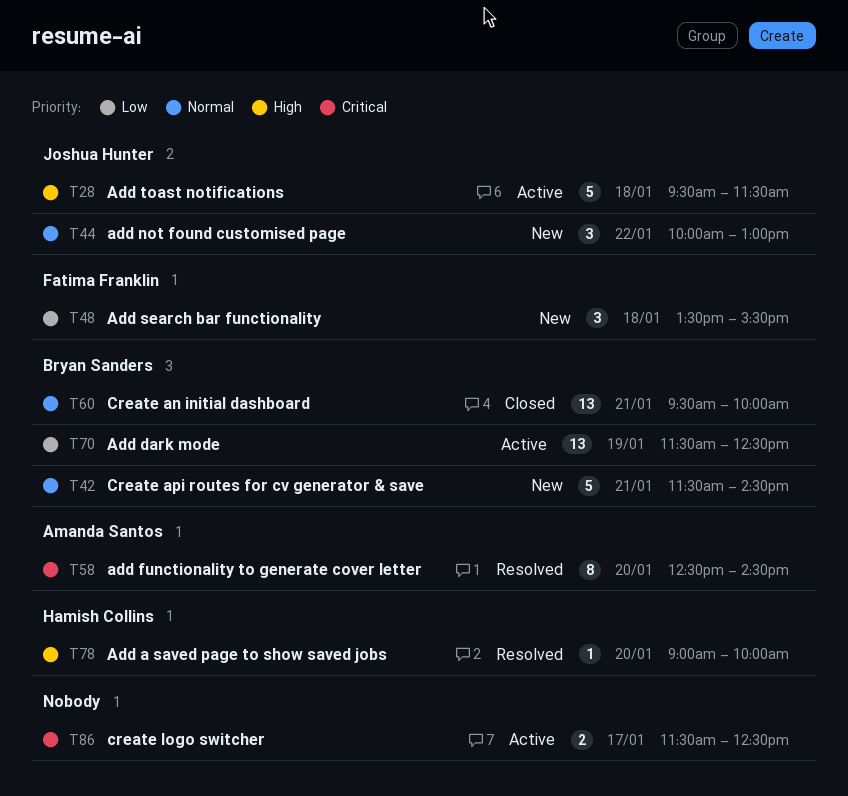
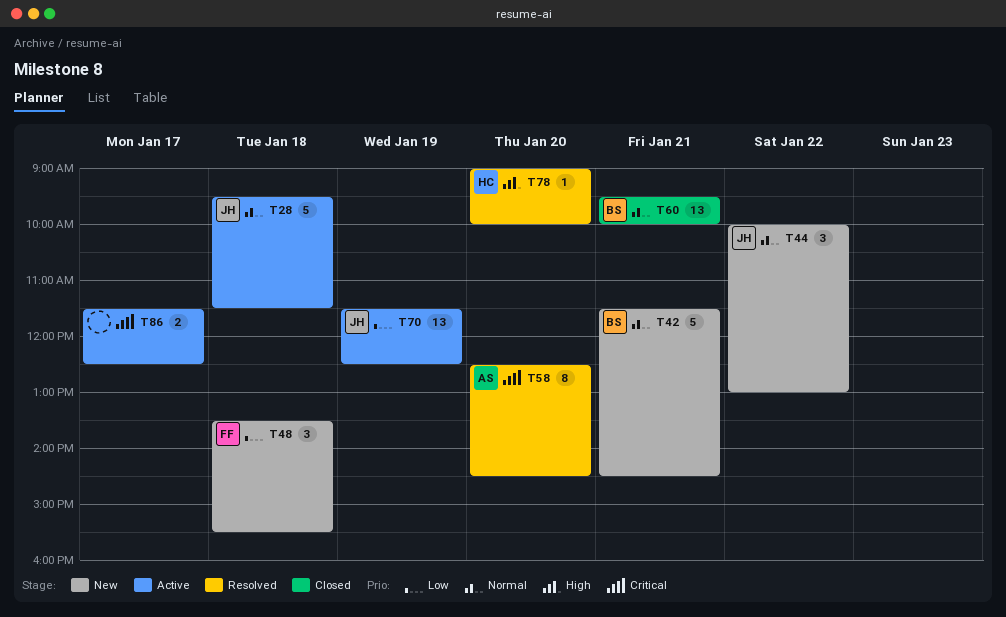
T28, priority: High -> Normal
T70, owner: Bryan Sanders -> Joshua Hunter

